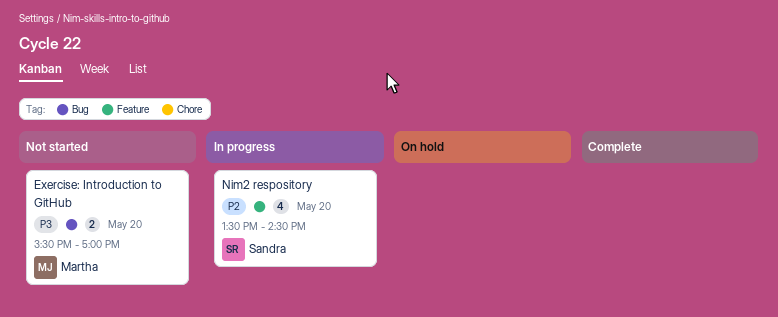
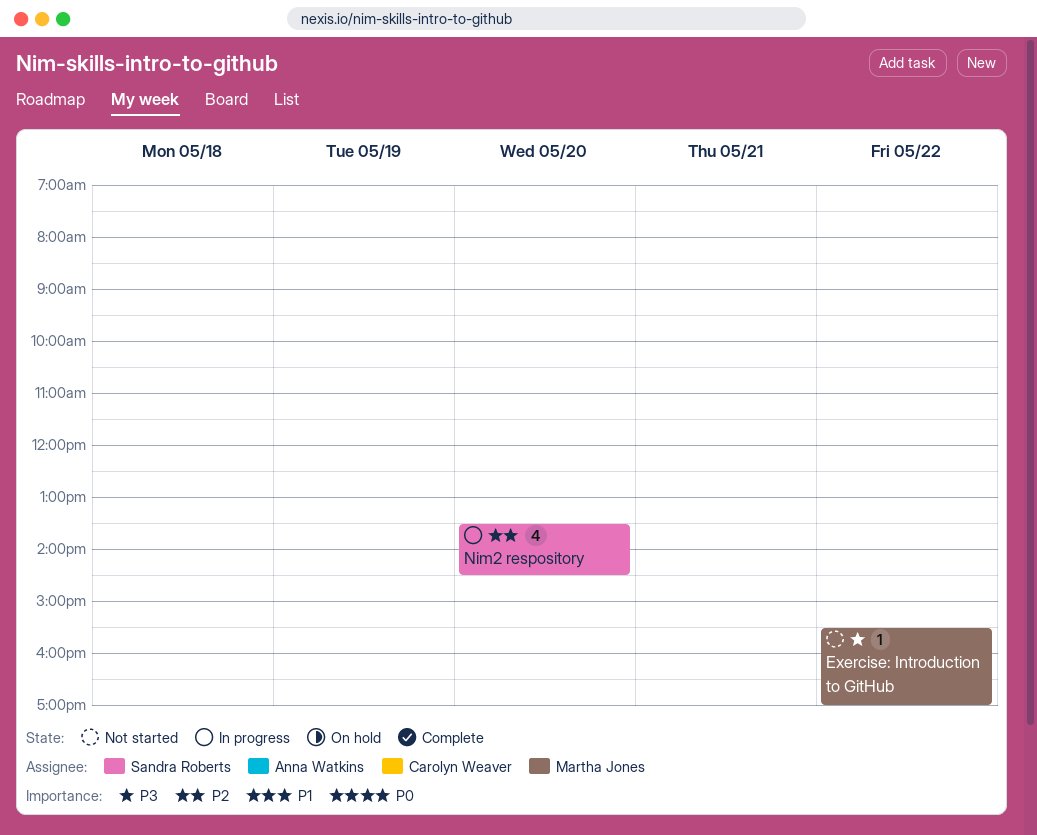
Exercise: Introduction to GitHub, estimate: 2 -> 1
Exercise: Introduction to GitHub, day: May 20 -> May 22

